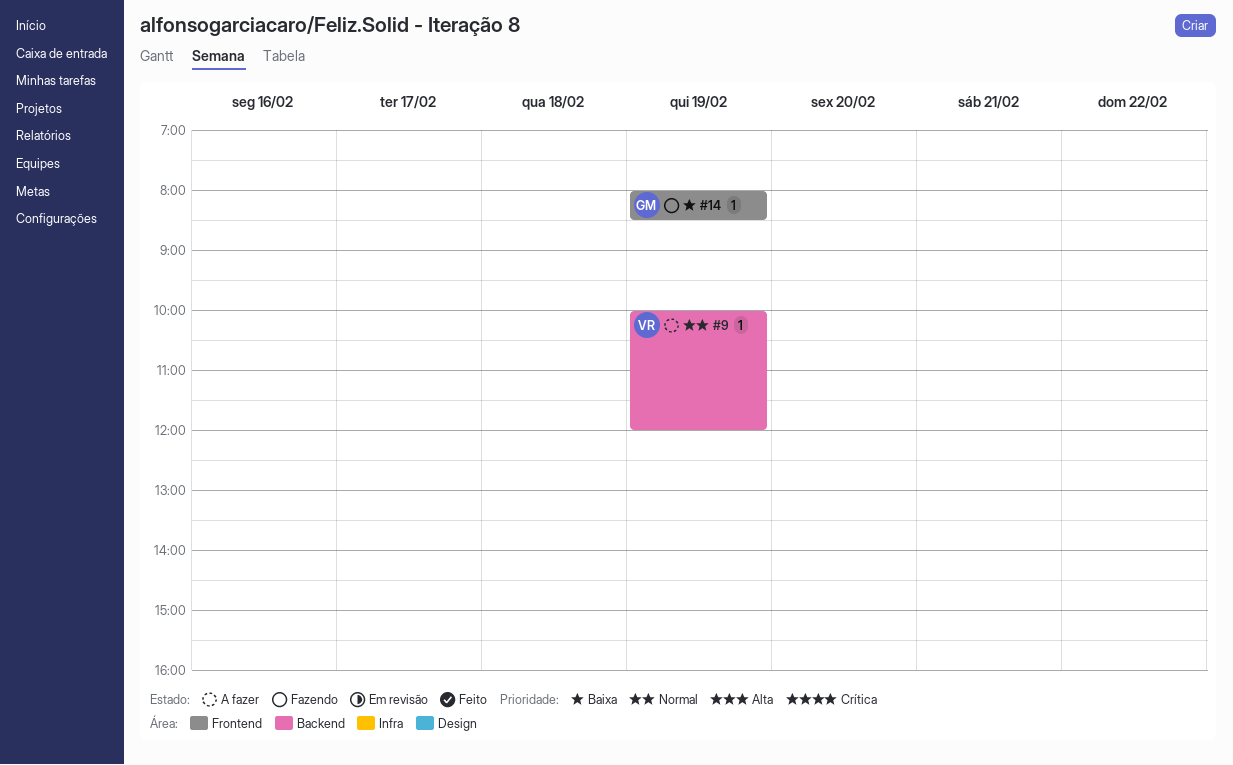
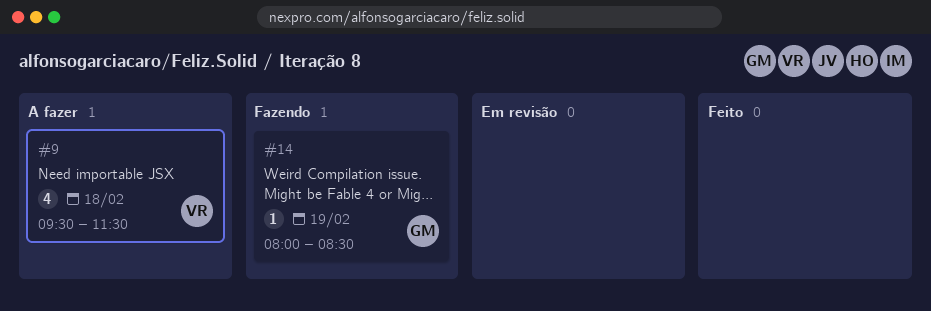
#9, estimate: 1 -> 4
#9, day: Feb 19 -> Feb 18
#9, begins: 10:00 -> 09:30
#9, ends: 12:00 -> 11:30

